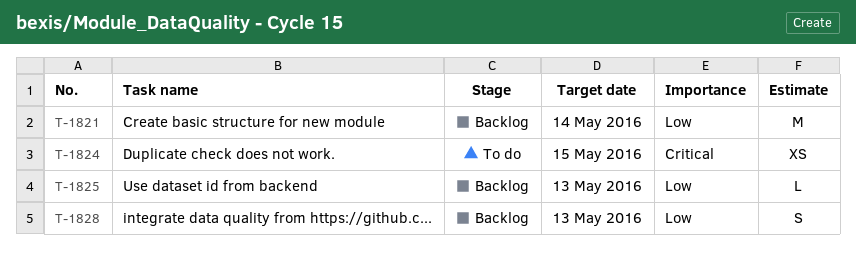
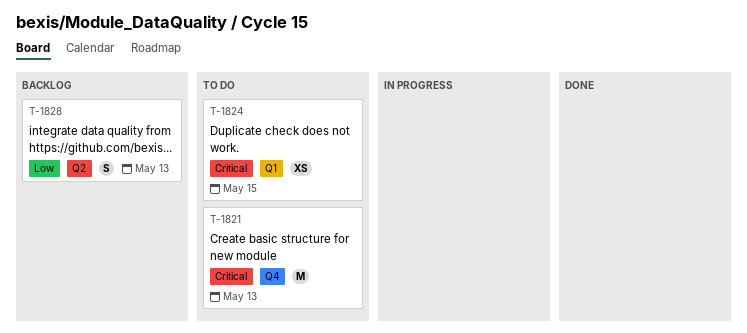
T-1821, status: Backlog -> To do
T-1821, priority: Low -> Critical
T-1821, due: May 14 -> May 13
T-1825: present -> none

